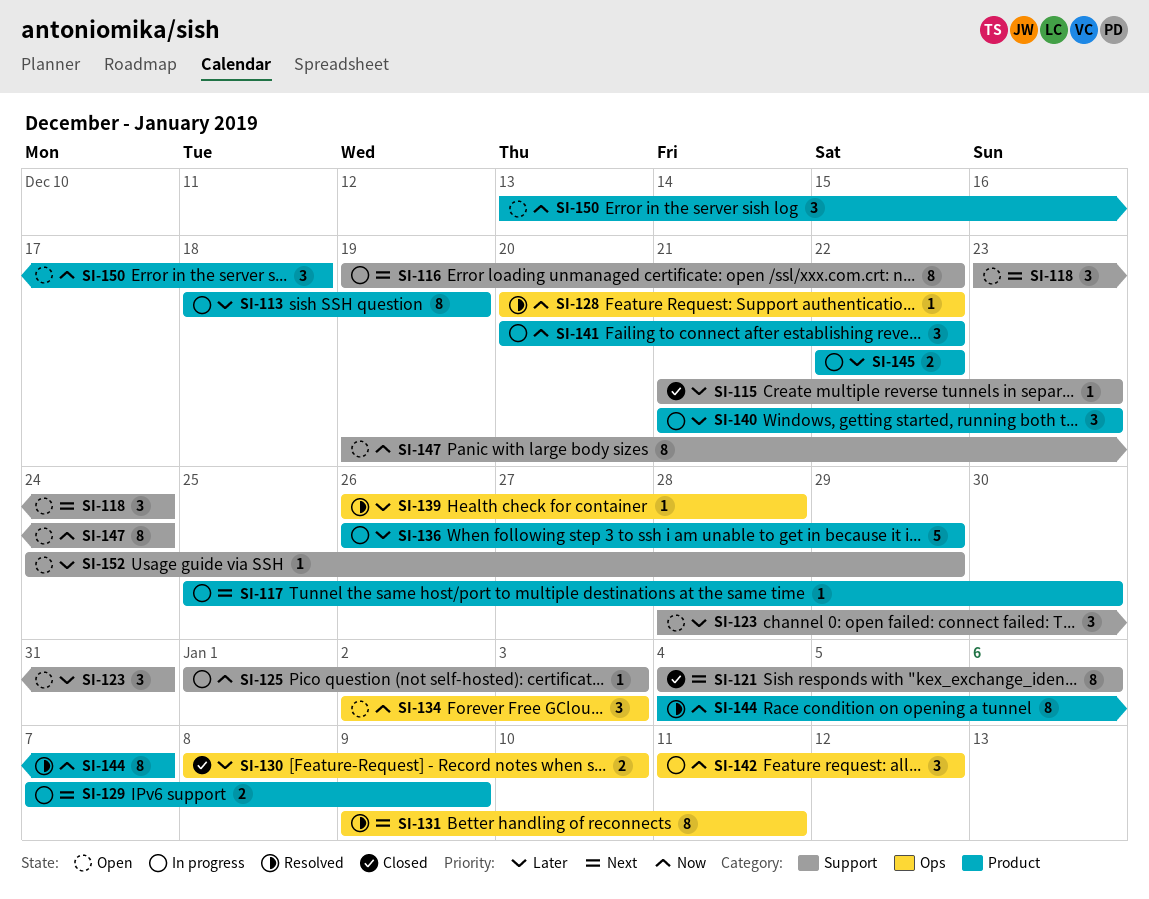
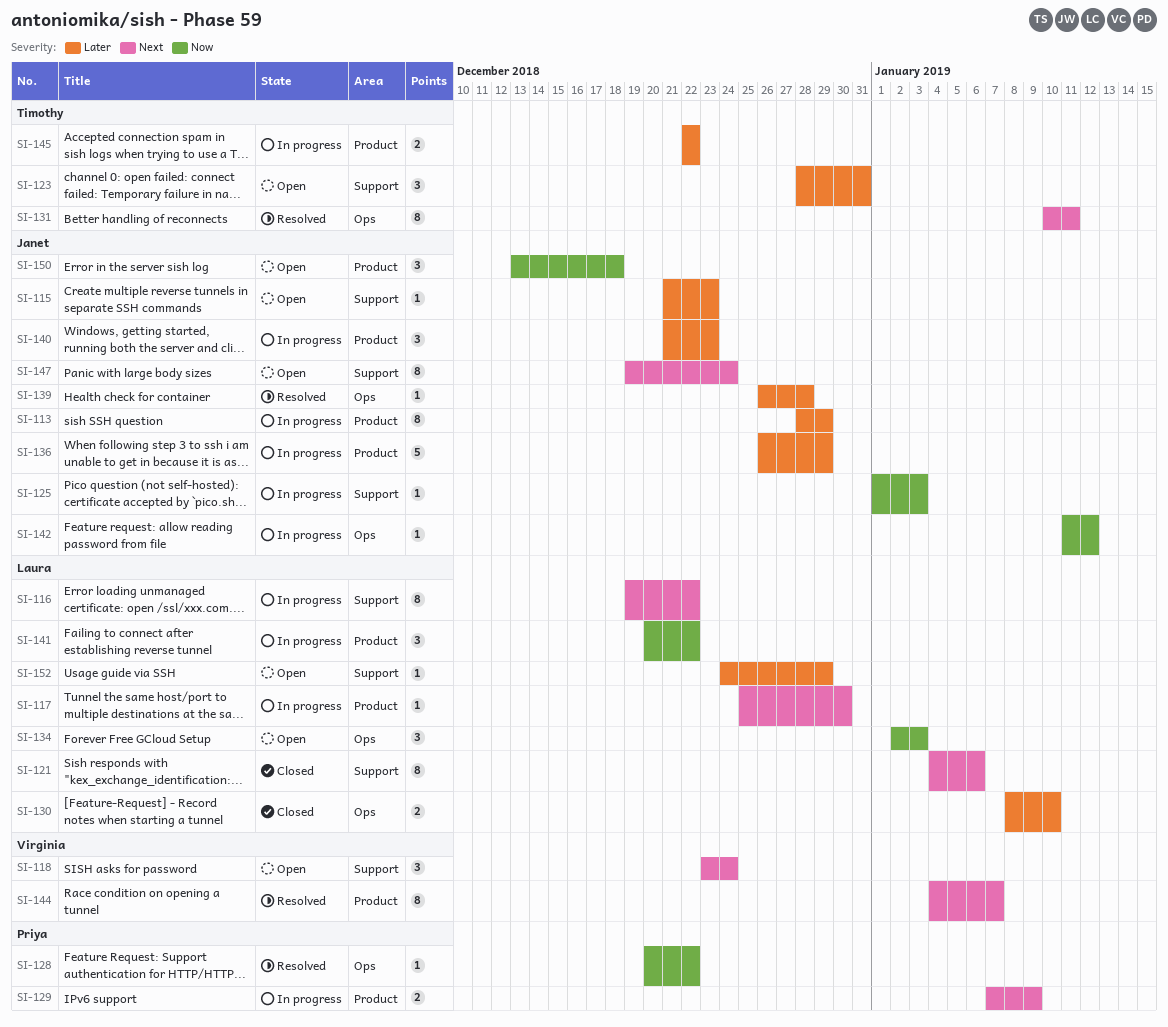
SI-113, start: Dec 18 -> Dec 28
SI-113, due: Dec 19 -> Dec 29
SI-115, status: Closed -> Open
SI-131, start: Jan 9 -> Jan 10
SI-142, estimate: 3 -> 1
SI-144, priority: Now -> Next
SI-147, priority: Now -> Next

